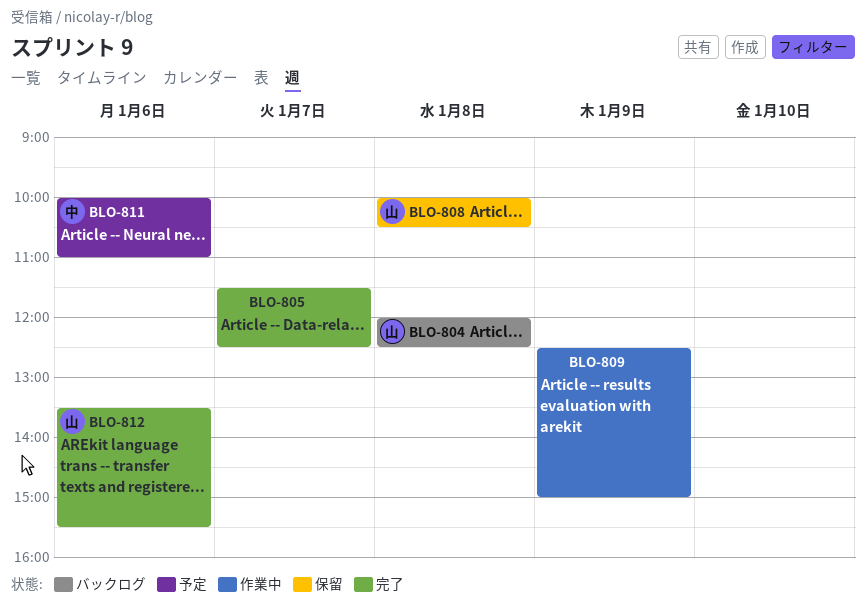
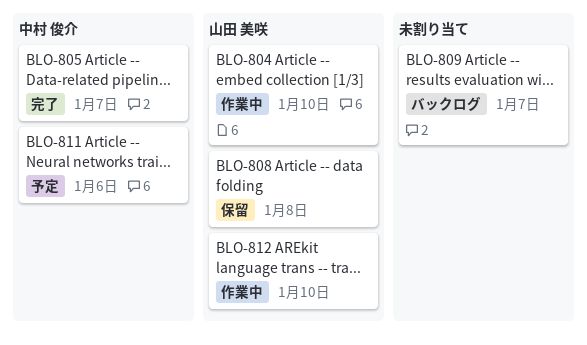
BLO-804, status: バックログ -> 作業中
BLO-804, day: Jan 8 -> Jan 10
BLO-805, owner: none -> 中村 俊介
BLO-809, status: 作業中 -> バックログ
BLO-809, day: Jan 9 -> Jan 7
BLO-812, status: 完了 -> 作業中
BLO-812, day: Jan 6 -> Jan 10

